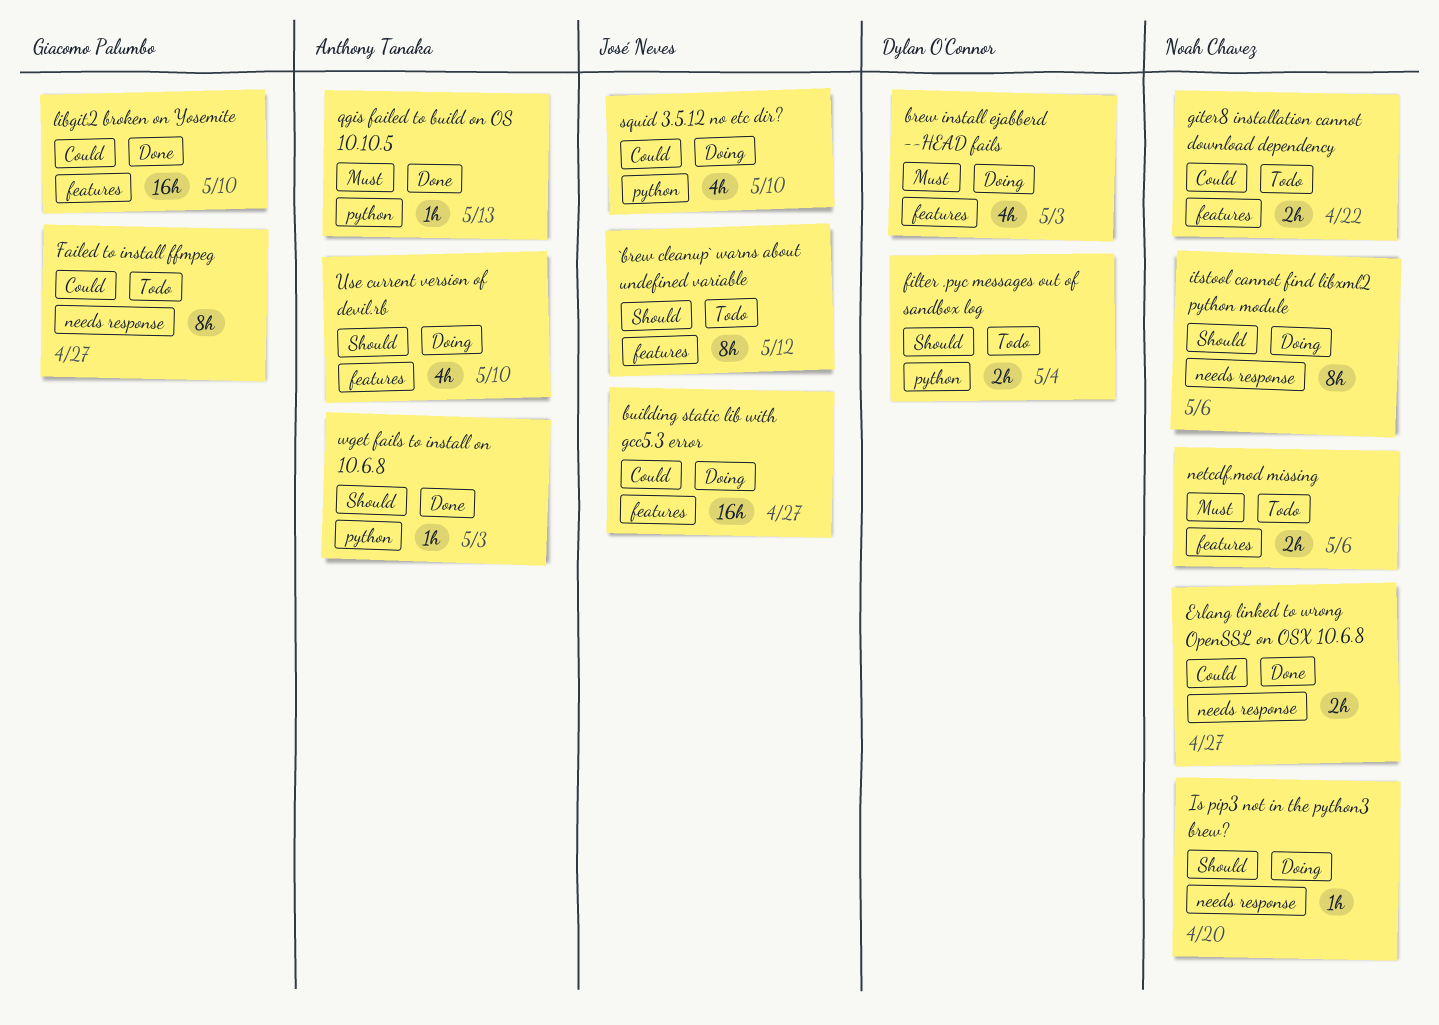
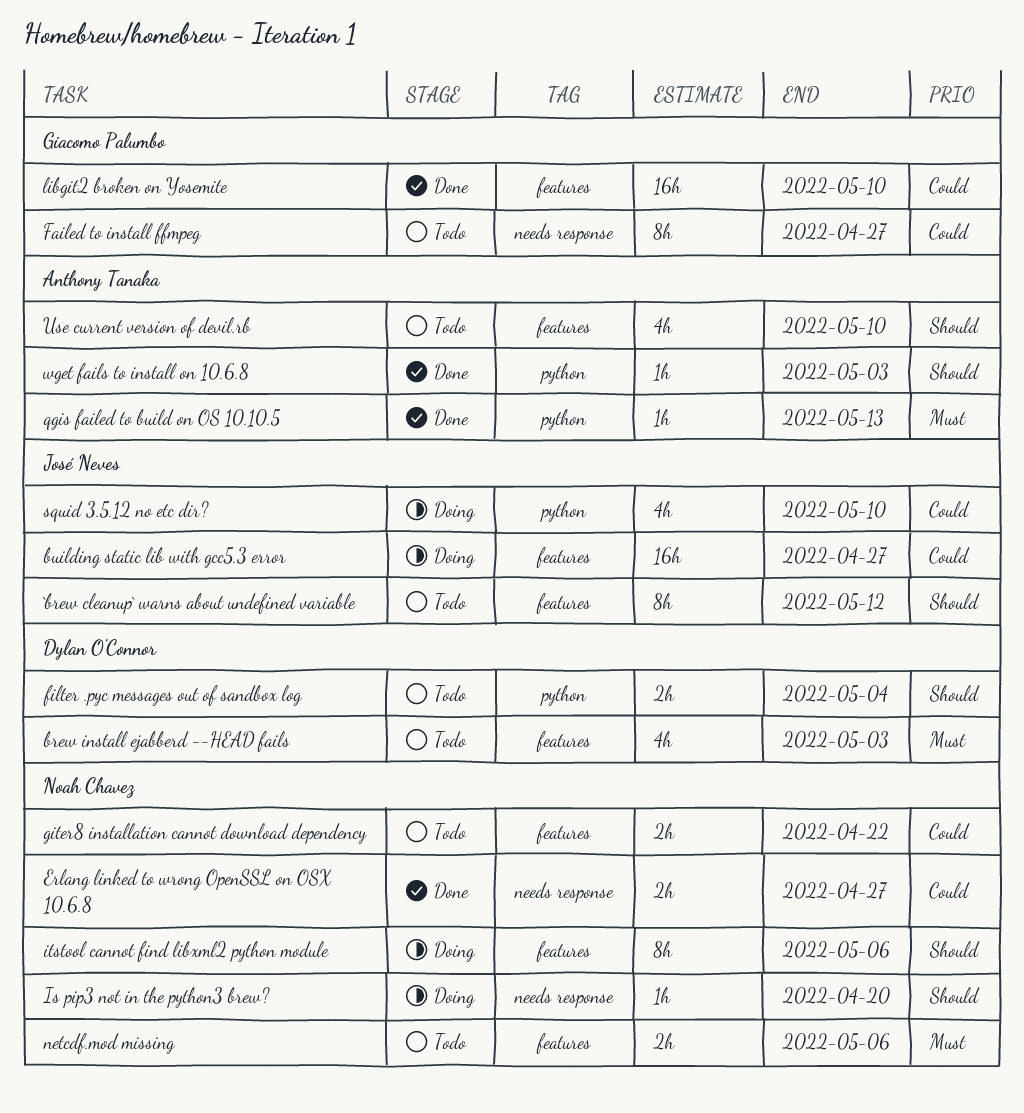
brew install ejabberd --HEAD fails, status: Doing -> Todo
itstool cannot find libxml2 python module, label: needs response -> features
Use current version of devil.rb, status: Doing -> Todo

